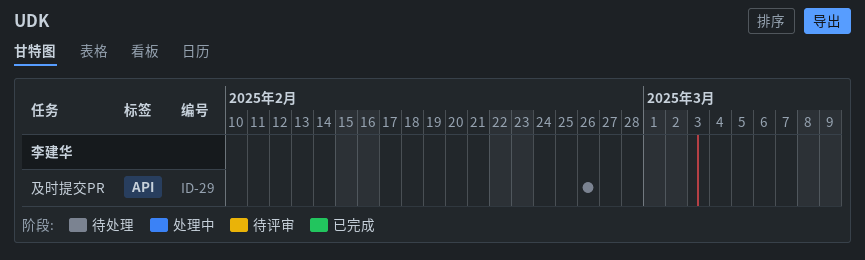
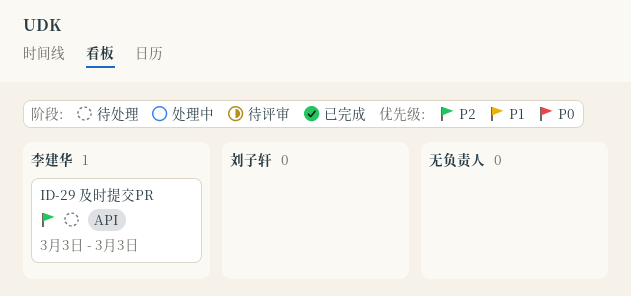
ID-29, start: Feb 26 -> Mar 3
ID-29, due: Feb 26 -> Mar 3

